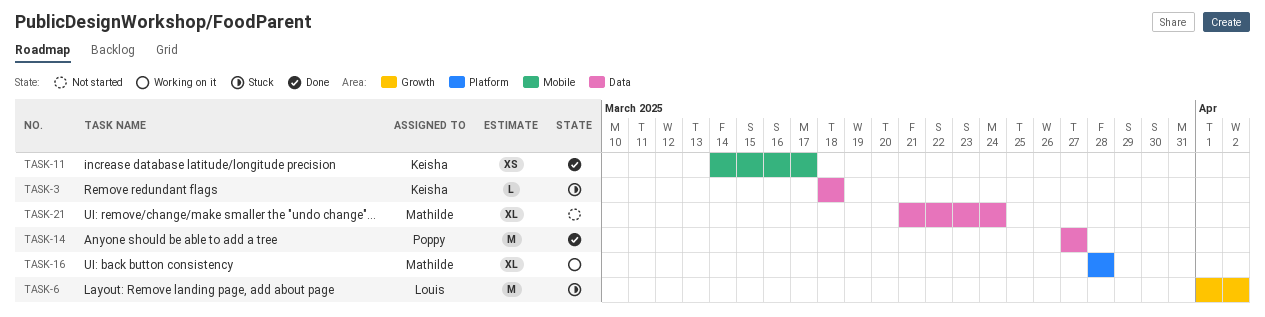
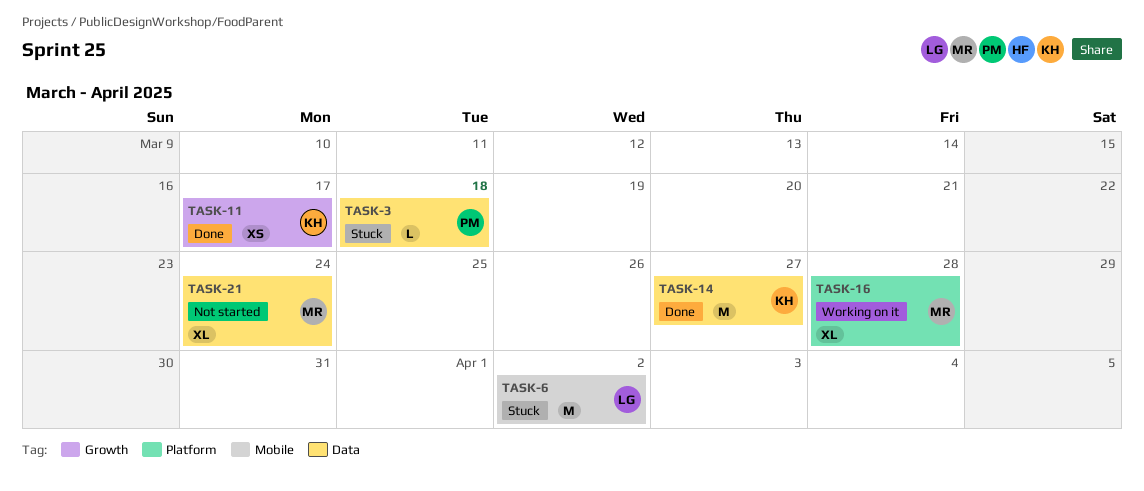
TASK-3, owner: Keisha -> Poppy
TASK-6, label: Growth -> Mobile
TASK-11, label: Mobile -> Growth
TASK-14, owner: Poppy -> Keisha

